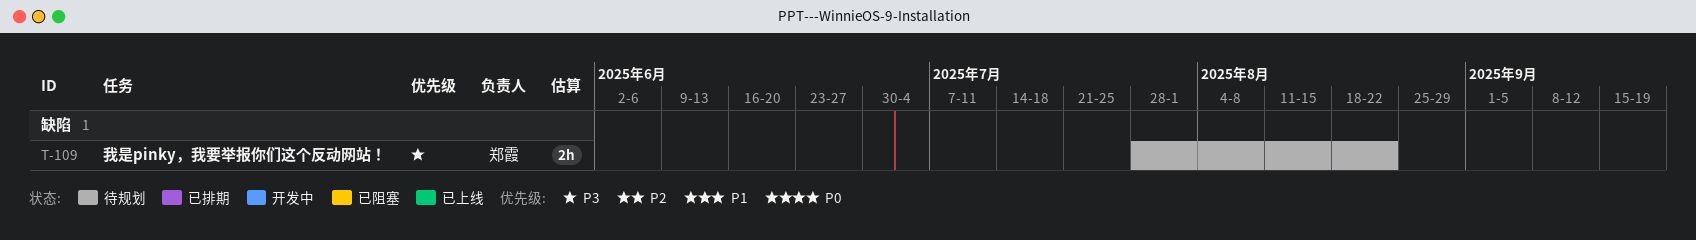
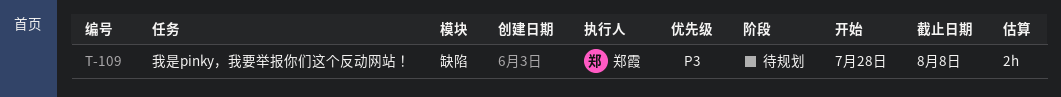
T-109, due: Aug 22 -> Aug 8

